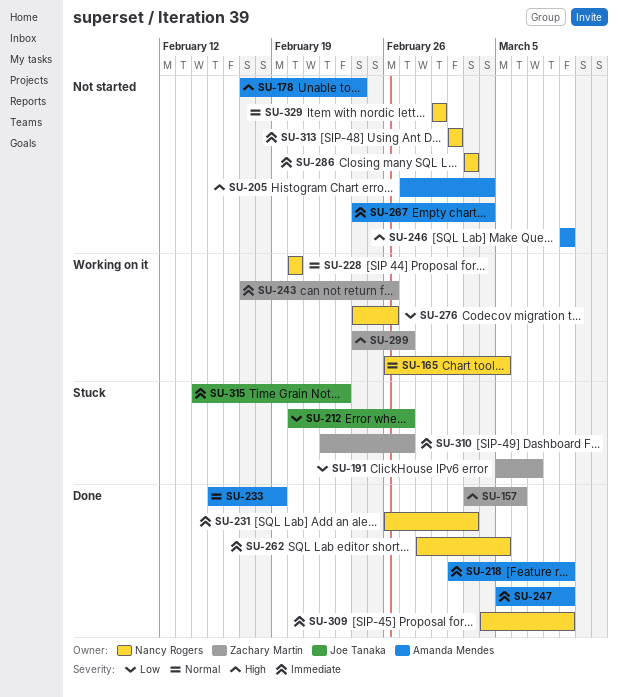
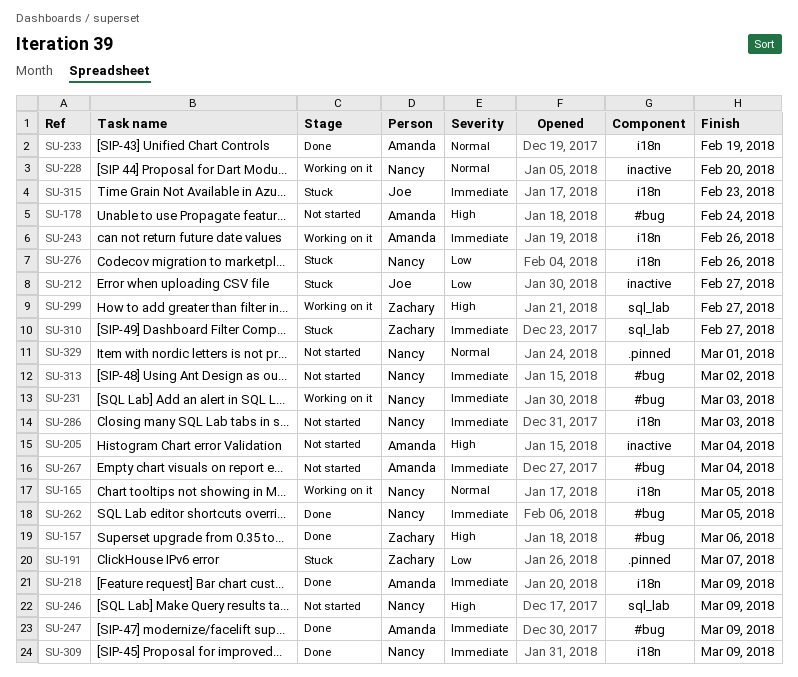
SU-231, status: Done -> Working on it
SU-243, owner: Zachary Martin -> Amanda Mendes
SU-246, owner: Amanda Mendes -> Nancy Rogers
SU-276, status: Working on it -> Stuck

